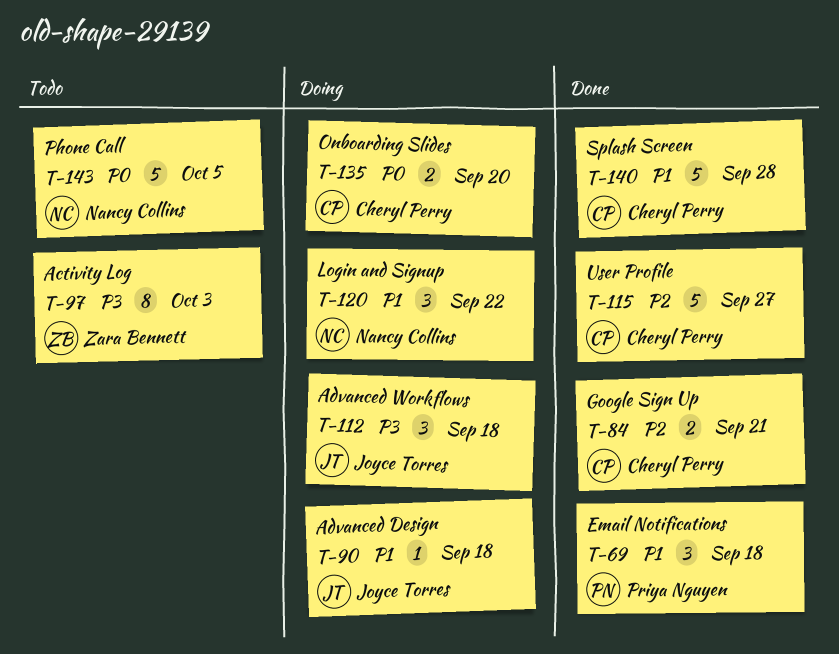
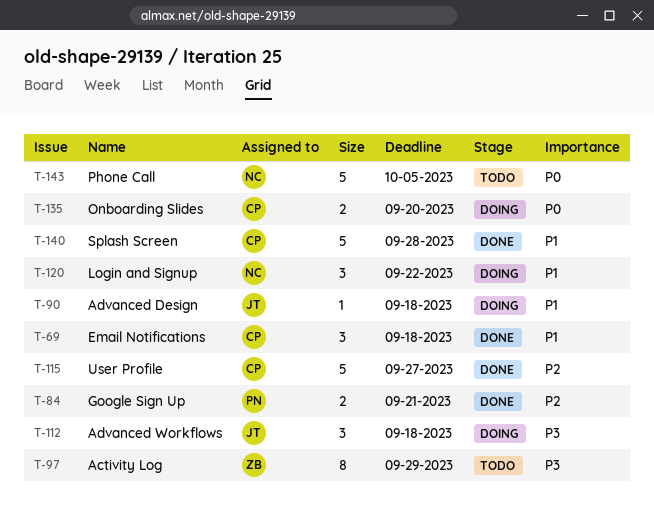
T-69, owner: Priya Nguyen -> Cheryl Perry
T-84, owner: Cheryl Perry -> Priya Nguyen
T-97, due: Oct 3 -> Sep 29

